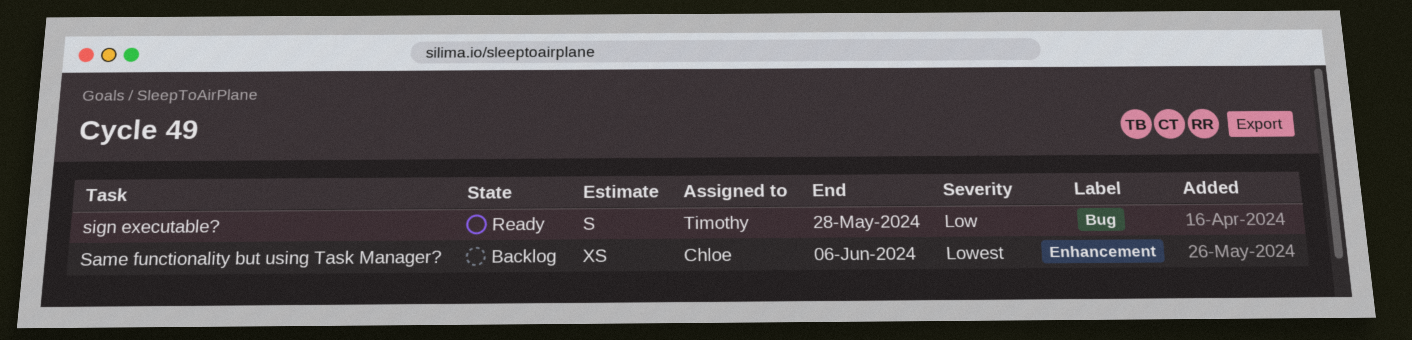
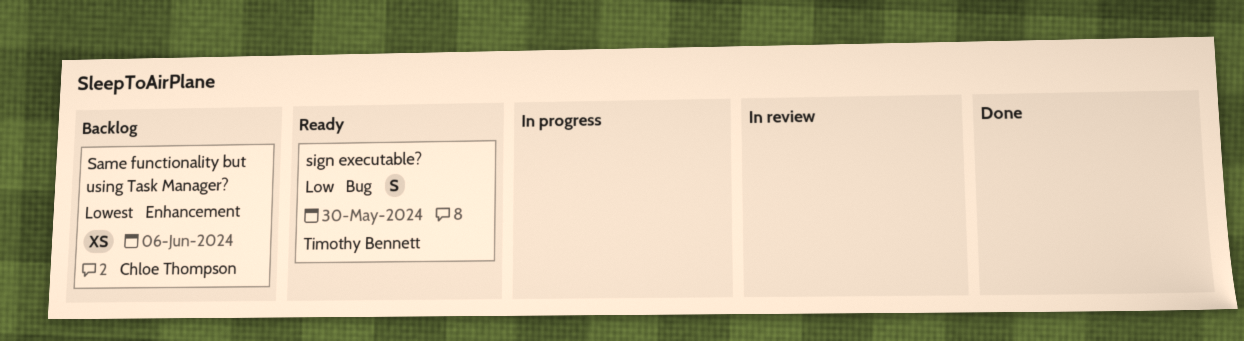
sign executable?, due: May 28 -> May 30

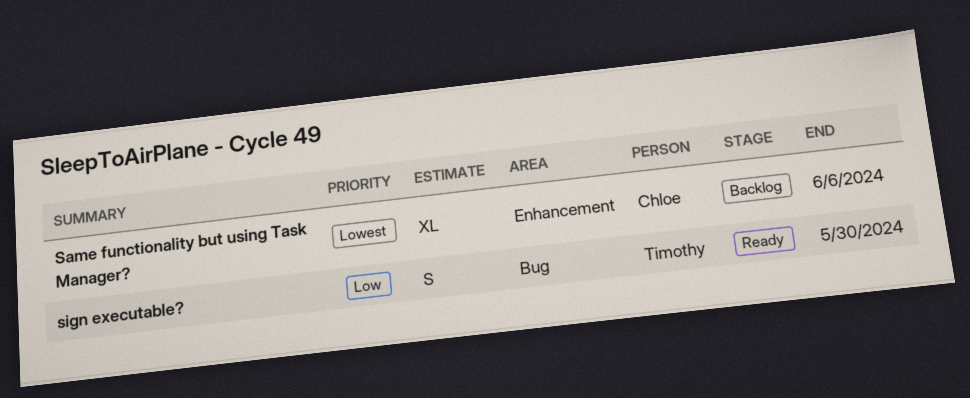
Same functionality but using Task Manager?, estimate: XS -> XL

